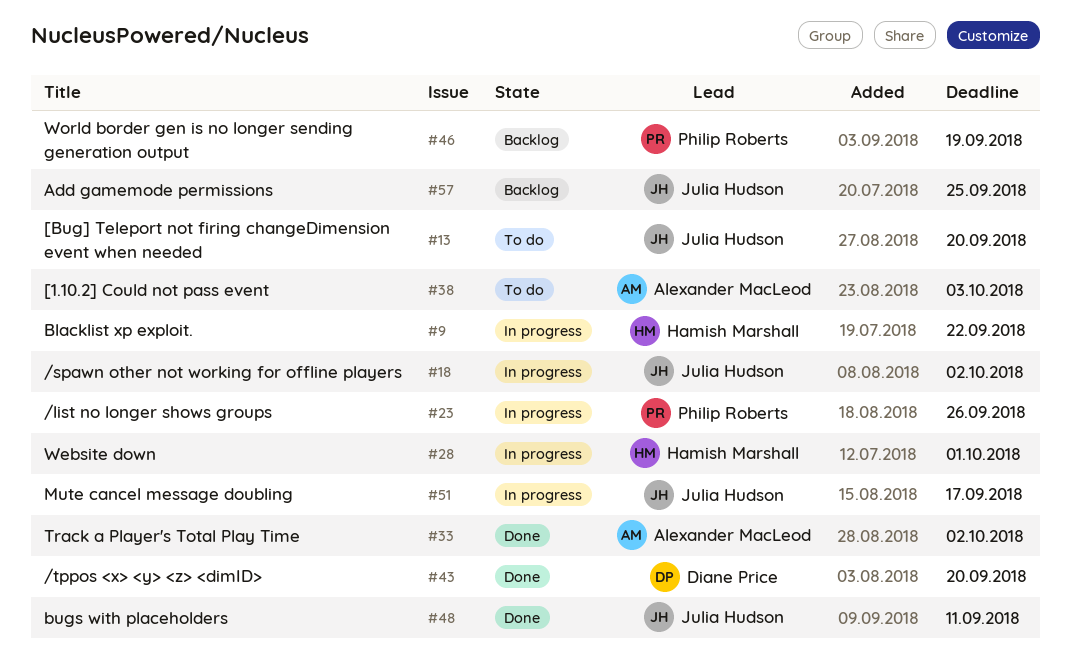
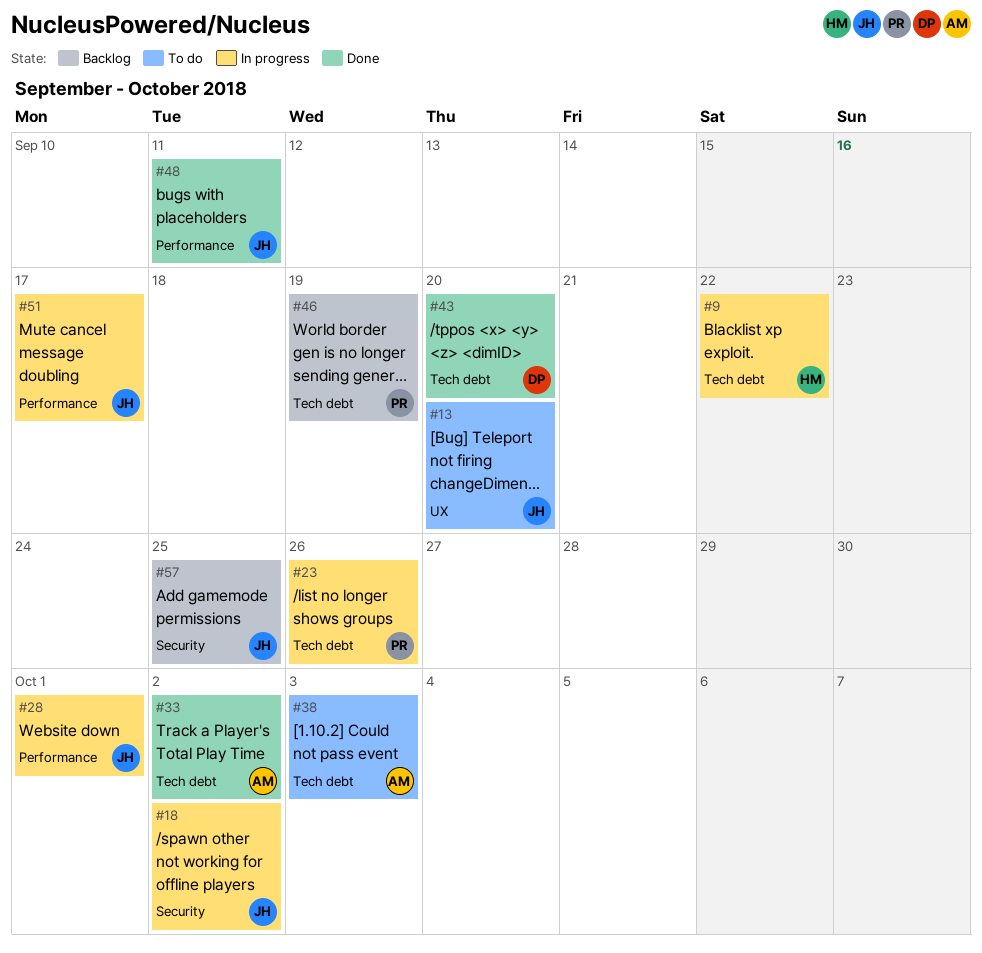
#28, owner: Hamish Marshall -> Julia Hudson

